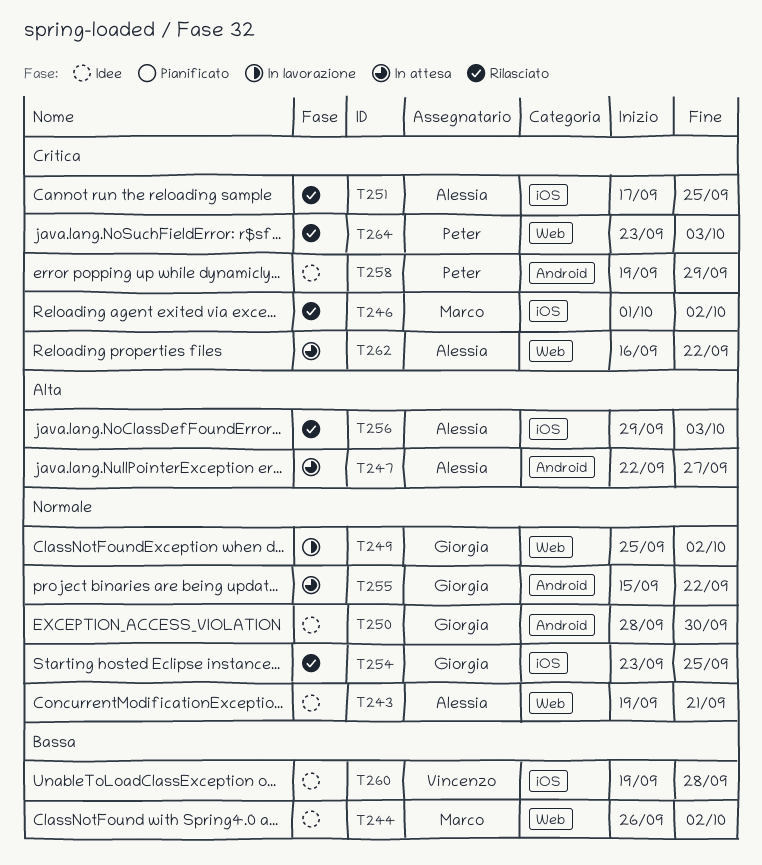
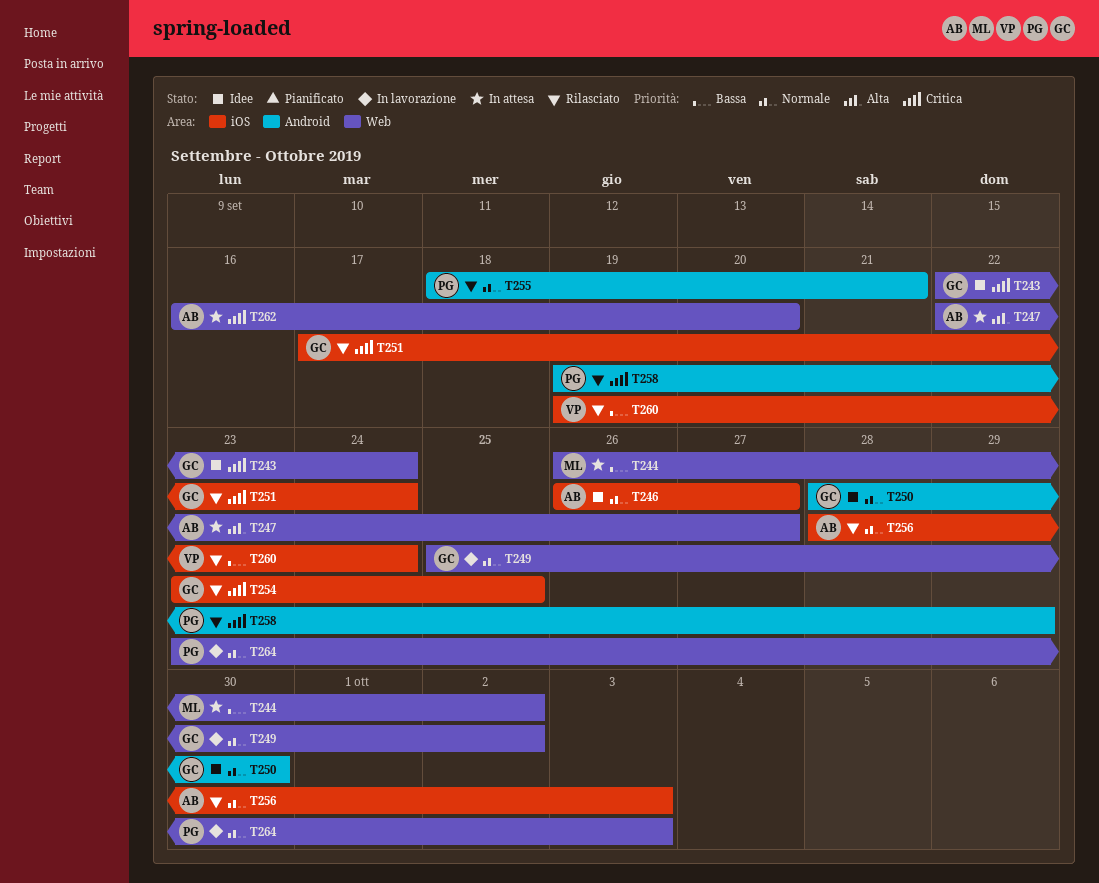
T243, owner: Alessia -> Giorgia
T243, priority: Normale -> Critica
T243, start: Sep 19 -> Sep 22
T243, due: Sep 21 -> Sep 24
T244, status: Idee -> In attesa
T246, status: Rilasciato -> Idee
T246, owner: Marco -> Alessia
T246, priority: Critica -> Normale
T246, start: Oct 1 -> Sep 26
T246, due: Oct 2 -> Sep 27
T247, label: Android -> Web
T251, owner: Alessia -> Giorgia
T251, due: Sep 25 -> Sep 24
T254, priority: Normale -> Critica
T255, status: In attesa -> Rilasciato
T255, owner: Giorgia -> Peter
T255, start: Sep 15 -> Sep 18
T255, due: Sep 22 -> Sep 21
T256, priority: Alta -> Normale
T256, start: Sep 29 -> Sep 28
T258, status: Idee -> Rilasciato
T260, status: Idee -> Rilasciato
T260, due: Sep 28 -> Sep 24
T262, due: Sep 22 -> Sep 20
T264, status: Rilasciato -> In lavorazione
T264, priority: Critica -> Normale

